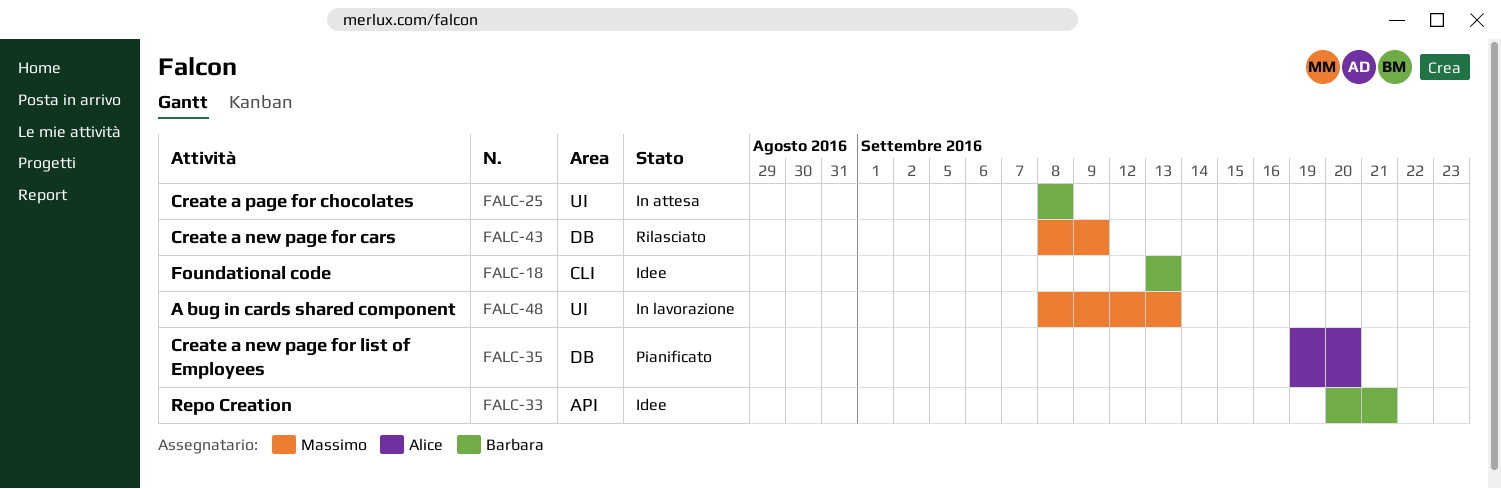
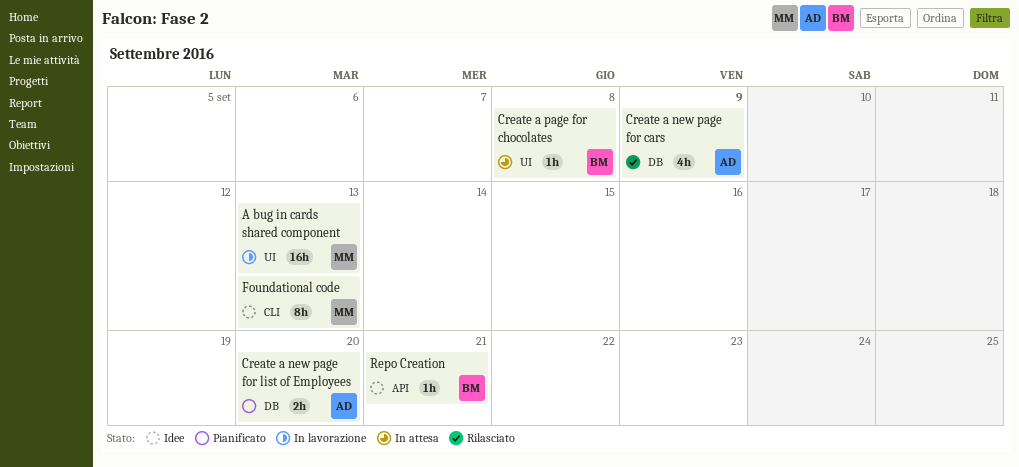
Create a new page for cars, owner: Massimo -> Alice
Foundational code, owner: Barbara -> Massimo

